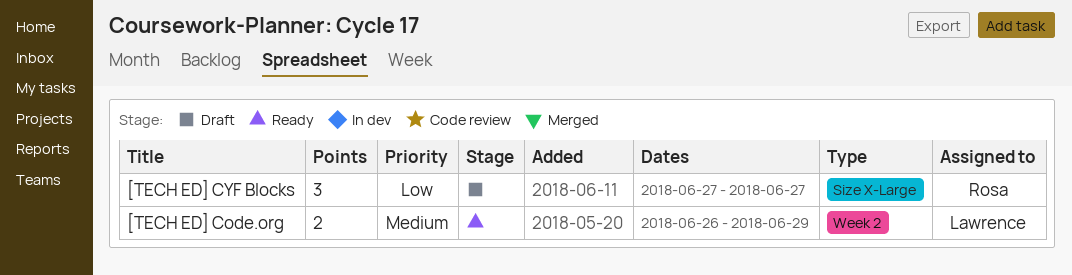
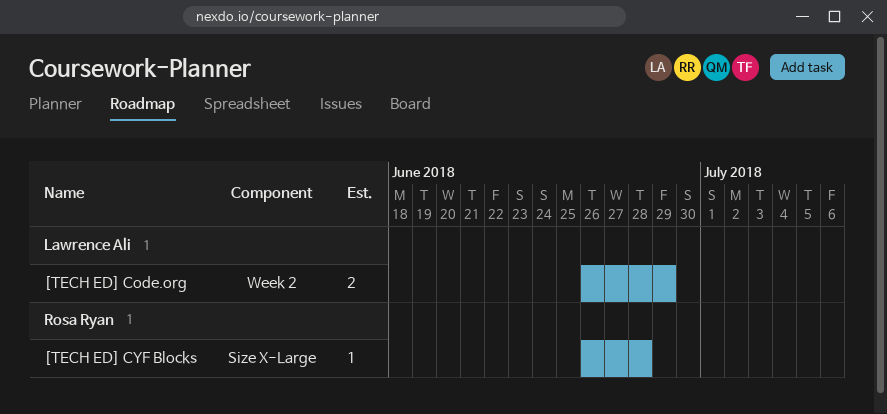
[TECH ED] CYF Blocks, estimate: 3 -> 1
[TECH ED] CYF Blocks, start: Jun 27 -> Jun 26
[TECH ED] CYF Blocks, due: Jun 27 -> Jun 28

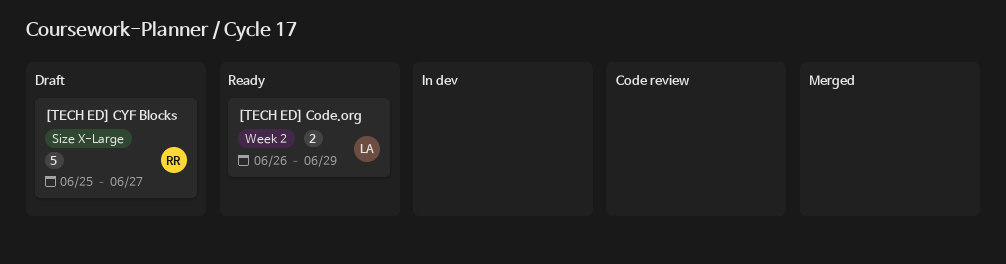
[TECH ED] CYF Blocks, estimate: 1 -> 5
[TECH ED] CYF Blocks, start: Jun 26 -> Jun 25
[TECH ED] CYF Blocks, due: Jun 28 -> Jun 27

